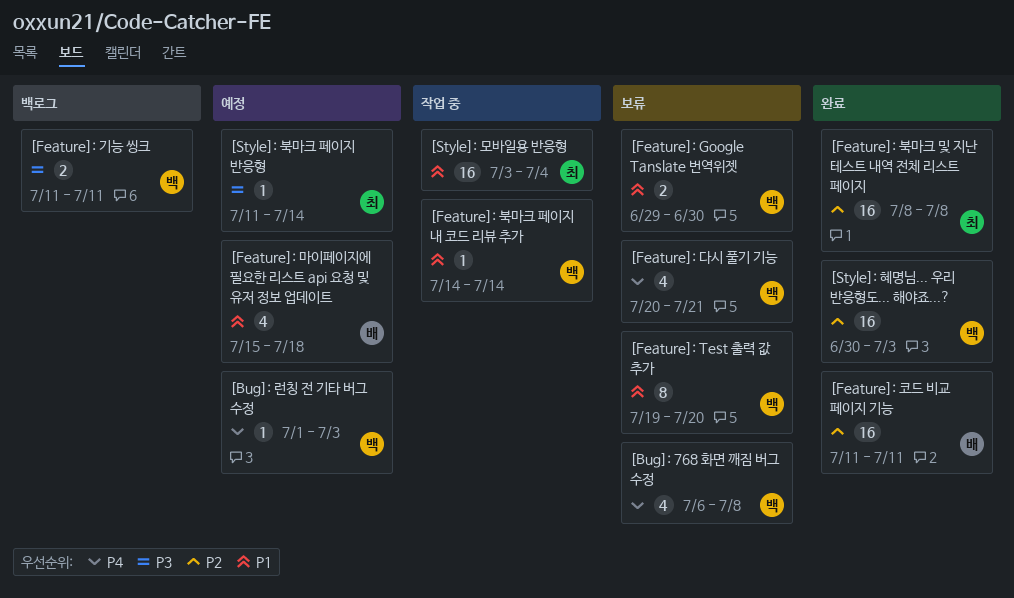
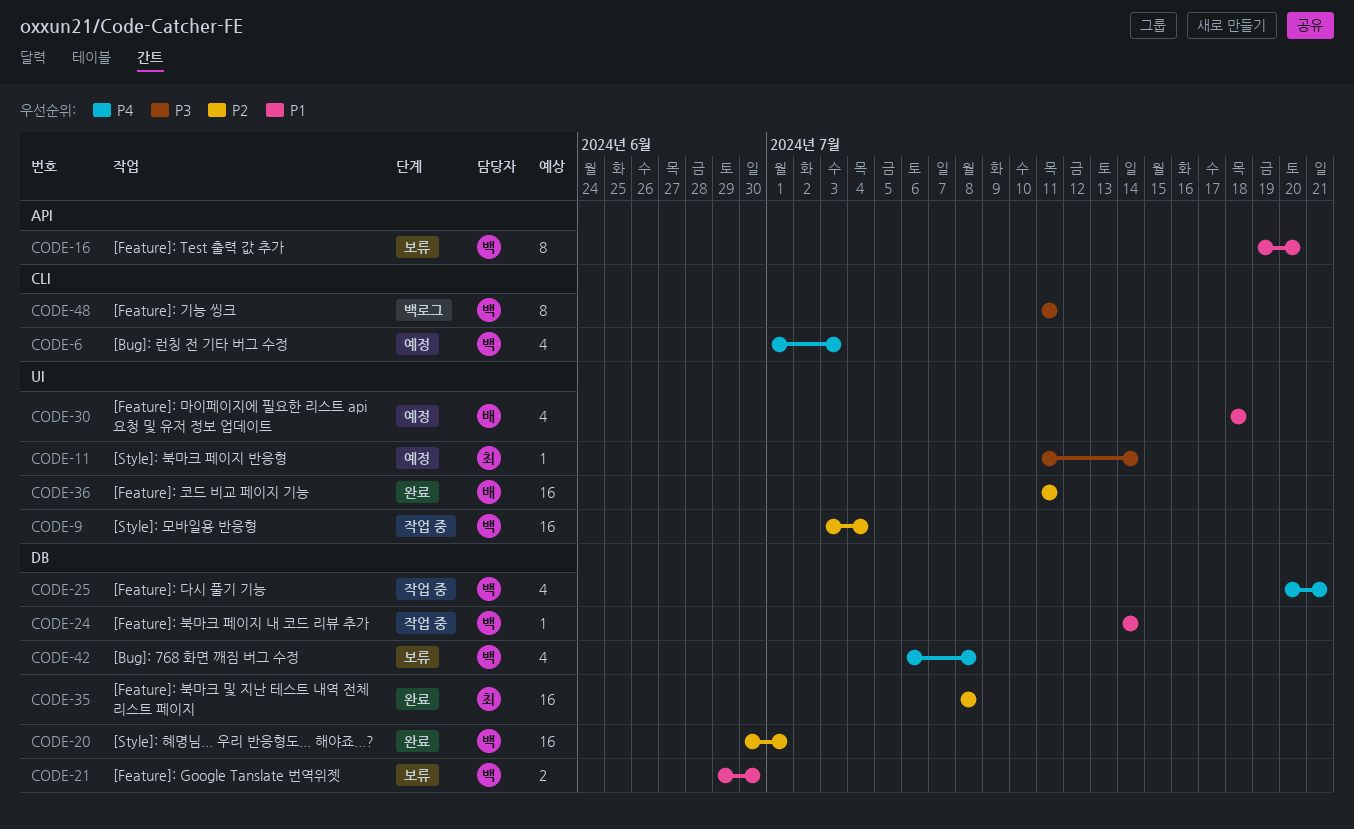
[Bug]: 런칭 전 기타 버그 수정, estimate: 1 -> 4
[Feature]: 기능 씽크, estimate: 2 -> 8
[Feature]: 다시 풀기 기능, status: 보류 -> 작업 중
[Feature]: 마이페이지에 필요한 리스트 api 요청 및 유저 정보 업데이트, start: Jul 15 -> Jul 18
[Style]: 모바일용 반응형, owner: 최 -> 백
[Style]: 모바일용 반응형, priority: P1 -> P2
[Style]: 혜명님... 우리 반응형도... 해야죠...?, due: Jul 3 -> Jul 1

